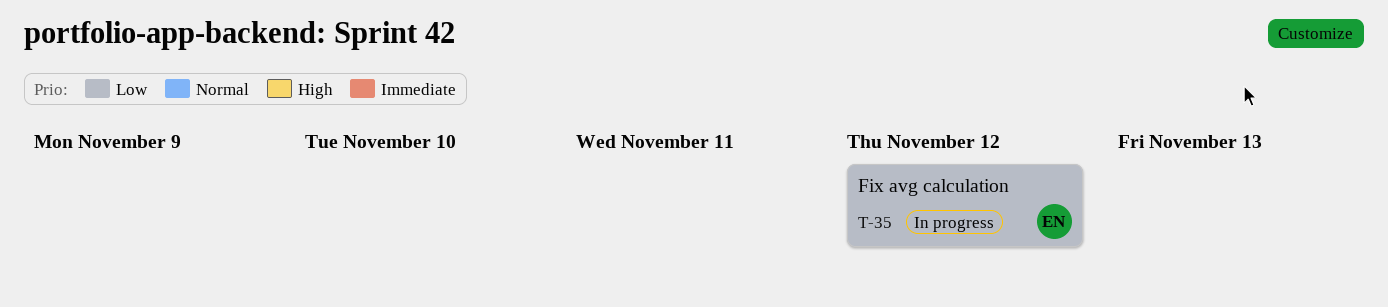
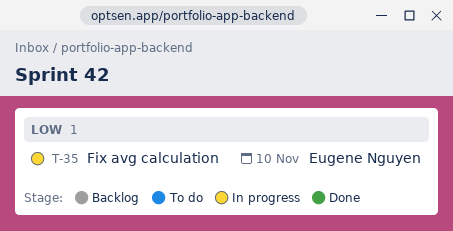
T-35, due: Nov 12 -> Nov 10

